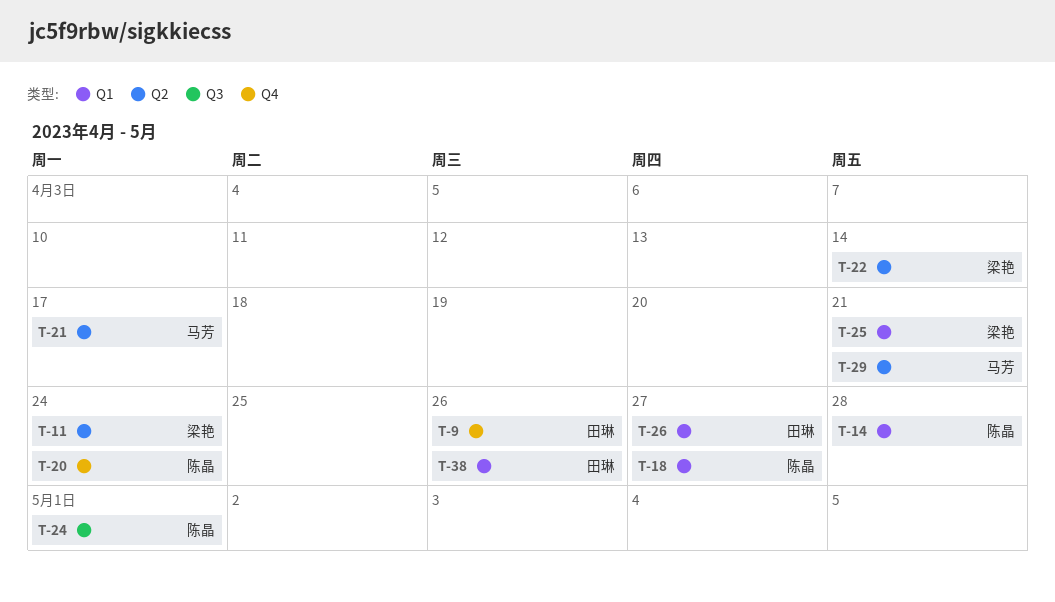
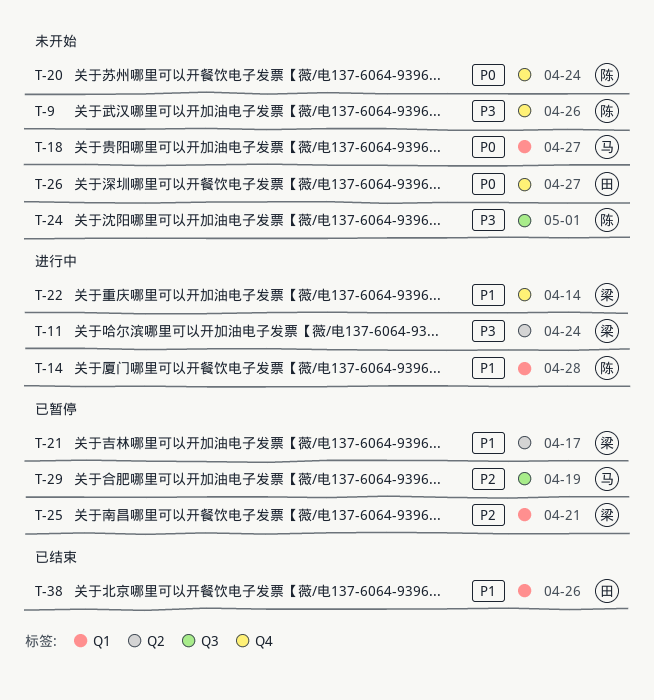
T-9, owner: 田琳 -> 陈晶
T-18, owner: 陈晶 -> 马芳
T-21, owner: 马芳 -> 梁艳
T-22, label: Q2 -> Q4
T-26, label: Q1 -> Q4
T-29, label: Q2 -> Q3
T-29, due: Apr 21 -> Apr 19

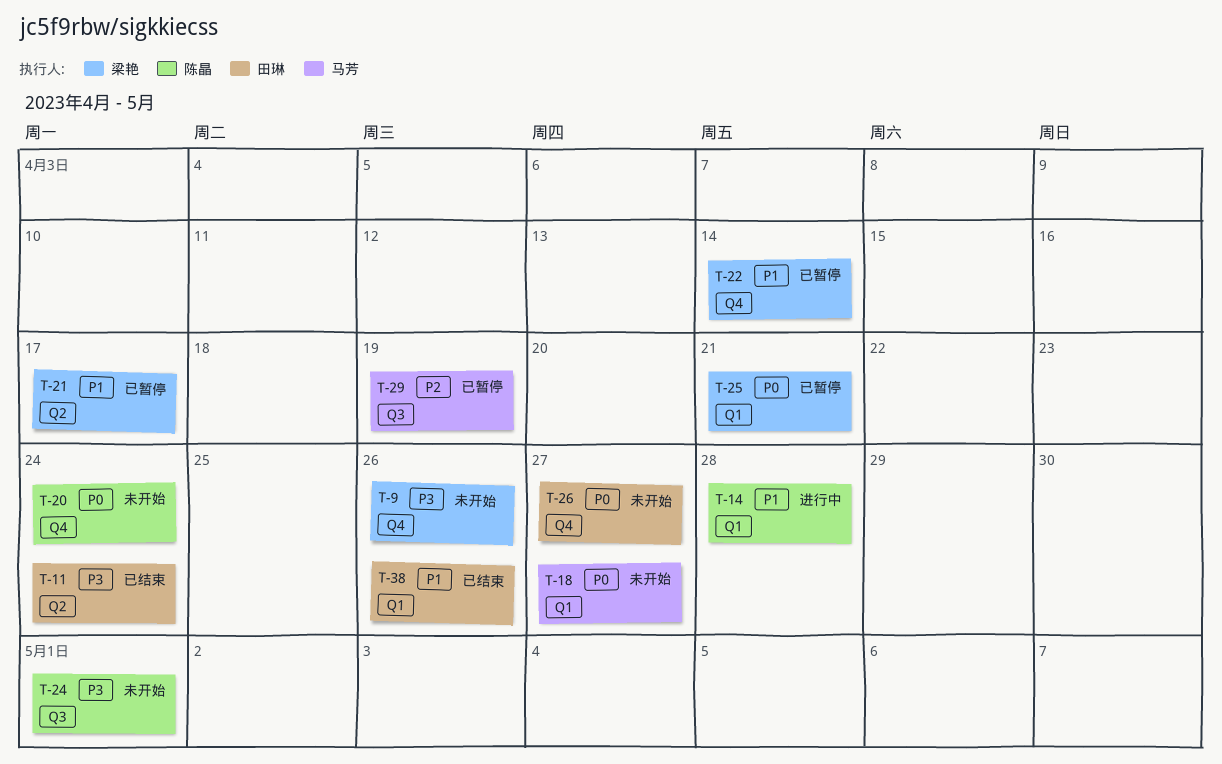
T-9, owner: 陈晶 -> 梁艳
T-11, status: 进行中 -> 已结束
T-11, owner: 梁艳 -> 田琳
T-22, status: 进行中 -> 已暂停
T-25, priority: P2 -> P0

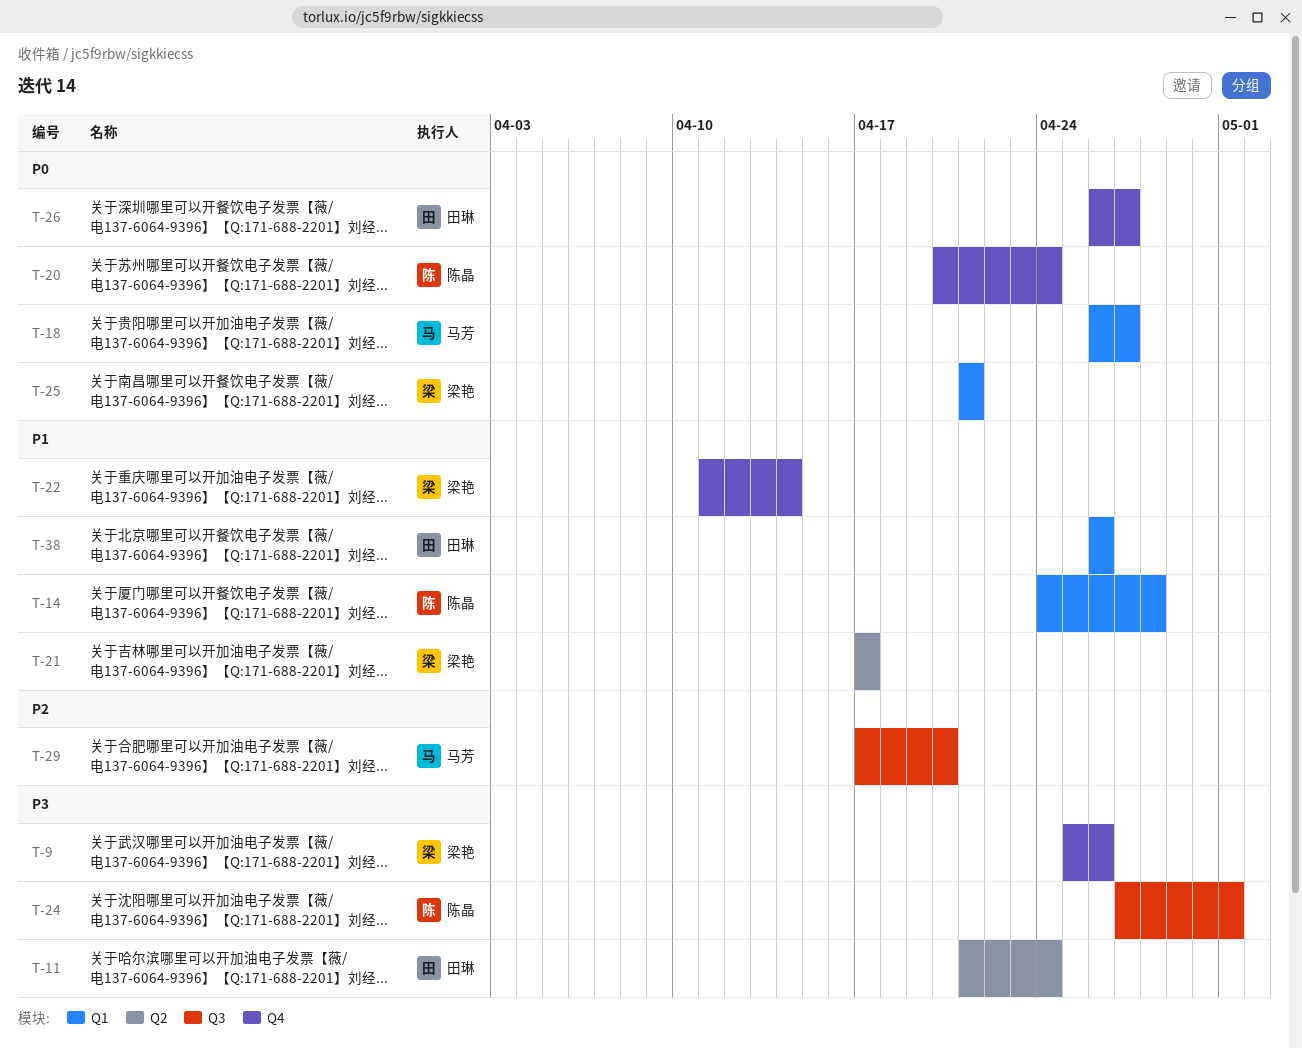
T-29, due: Apr 19 -> Apr 20

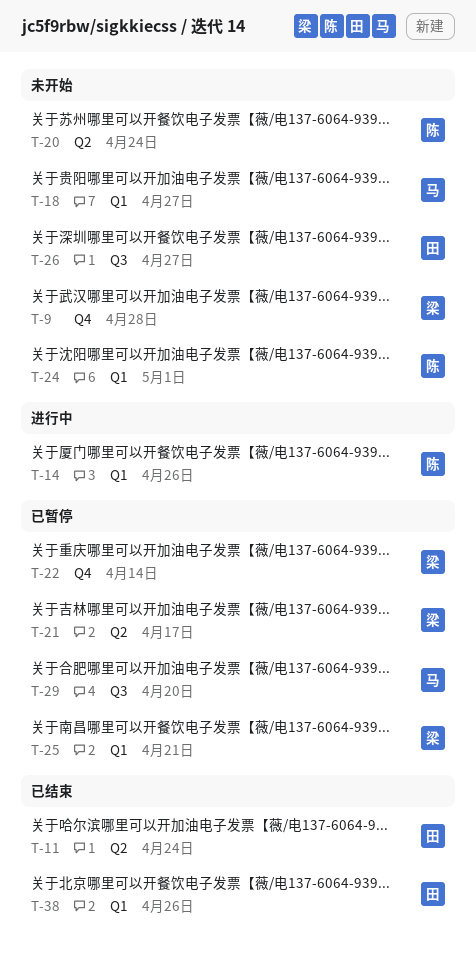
T-9, due: Apr 26 -> Apr 28
T-14, due: Apr 28 -> Apr 26
T-20, label: Q4 -> Q2
T-24, label: Q3 -> Q1
T-26, label: Q4 -> Q3

